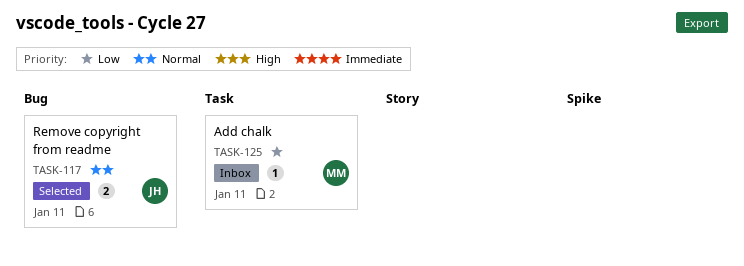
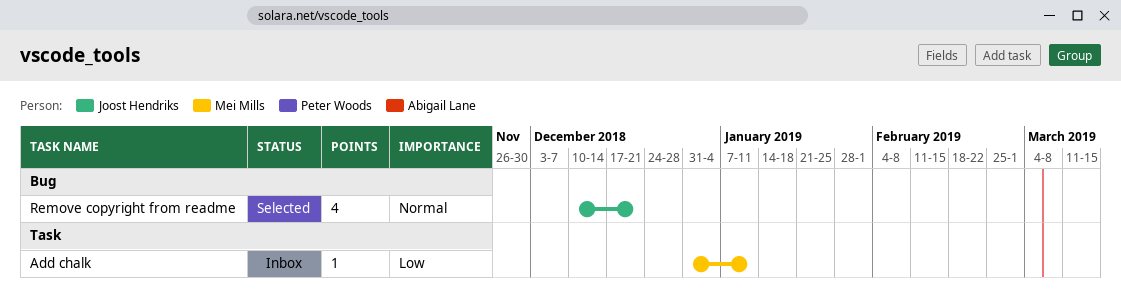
Remove copyright from readme, estimate: 2 -> 4
Remove copyright from readme, due: Jan 11 -> Dec 21

